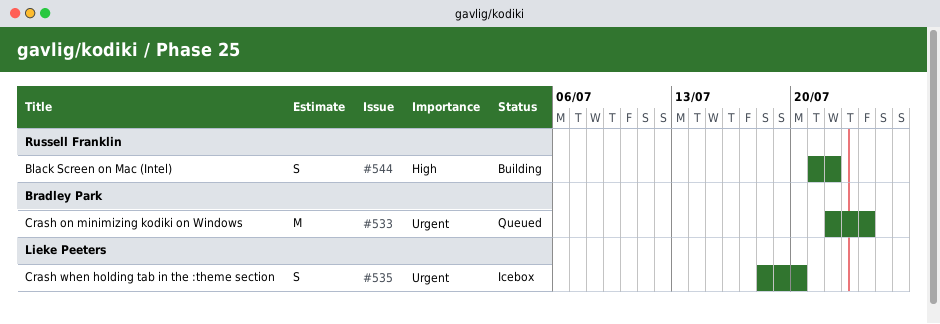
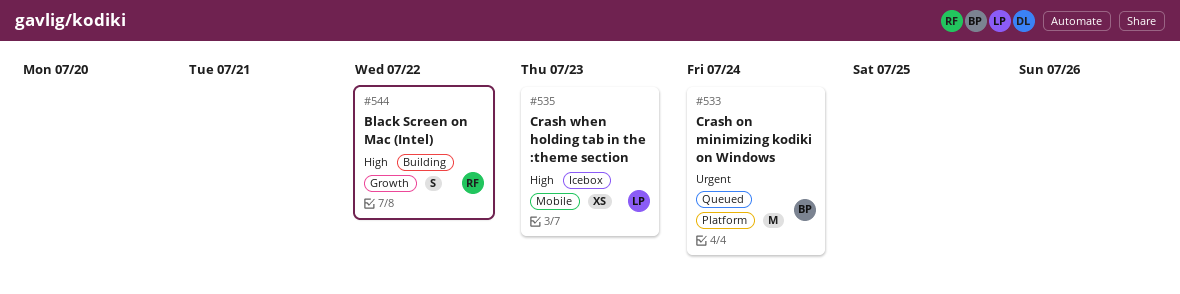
#535, priority: Urgent -> High
#535, estimate: S -> XS
#535, due: Jul 20 -> Jul 23

